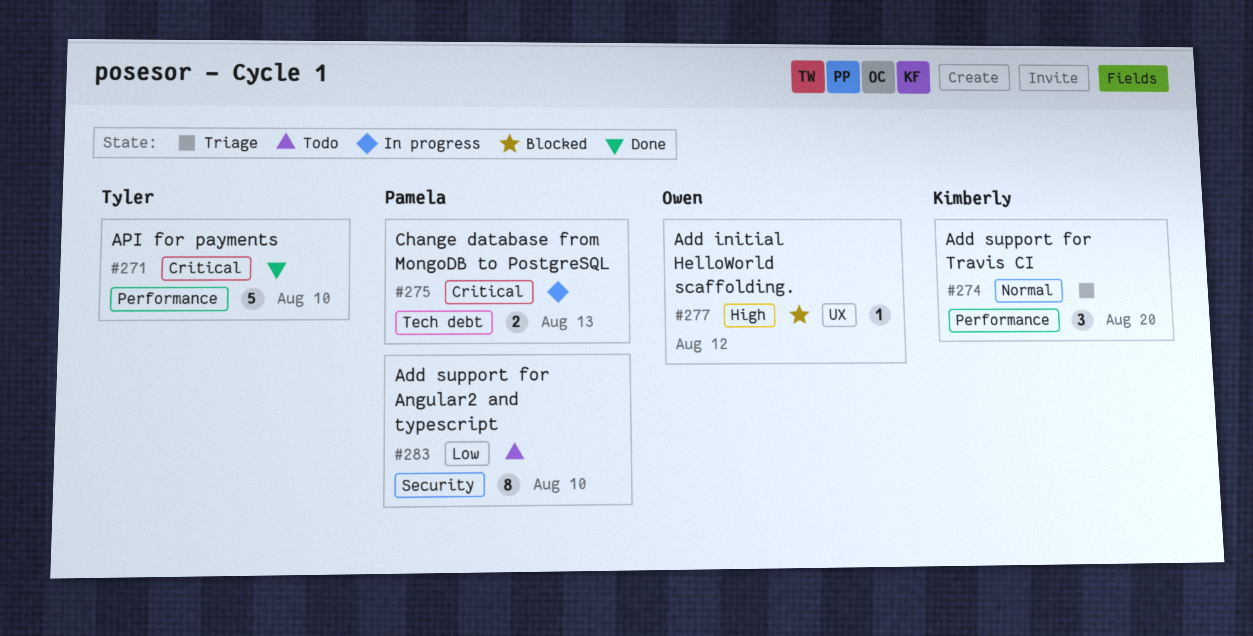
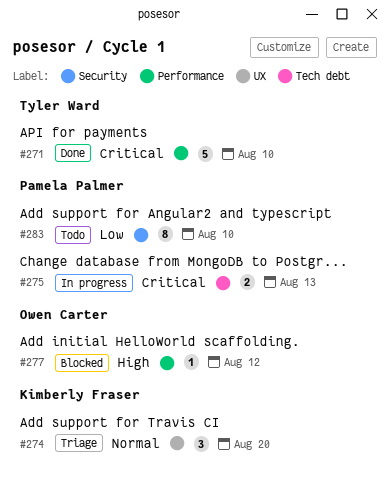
#274, label: Performance -> UX
#277, label: UX -> Performance

